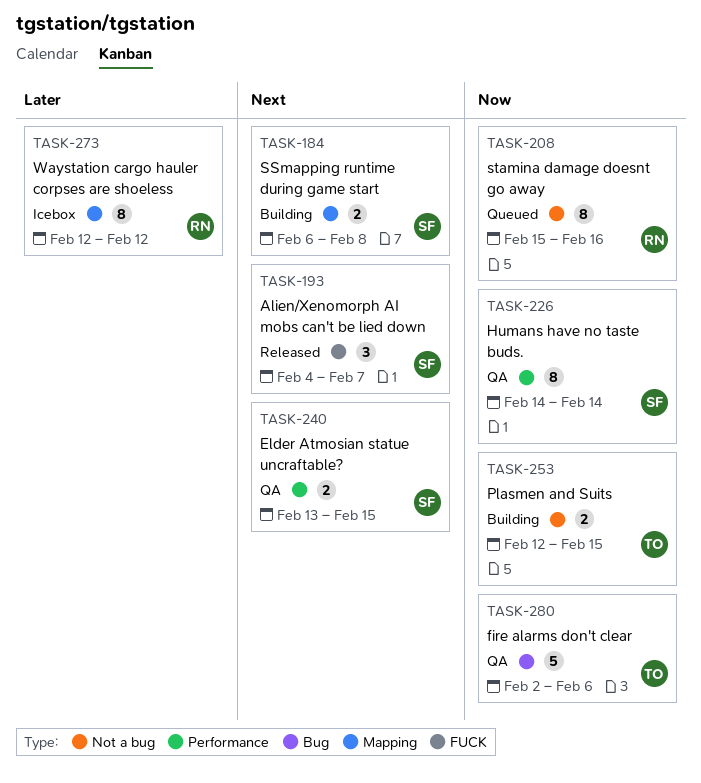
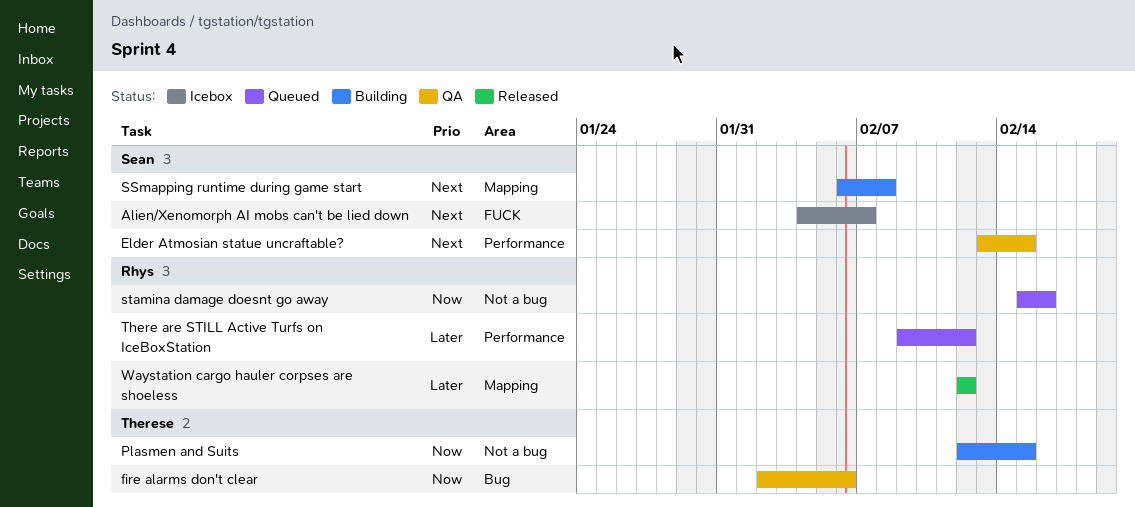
Alien/Xenomorph AI mobs can't be lied down, status: Released -> Icebox
Humans have no taste buds.: present -> none
There are STILL Active Turfs on IceBoxStation: none -> present
Waystation cargo hauler corpses are shoeless, status: Icebox -> Released

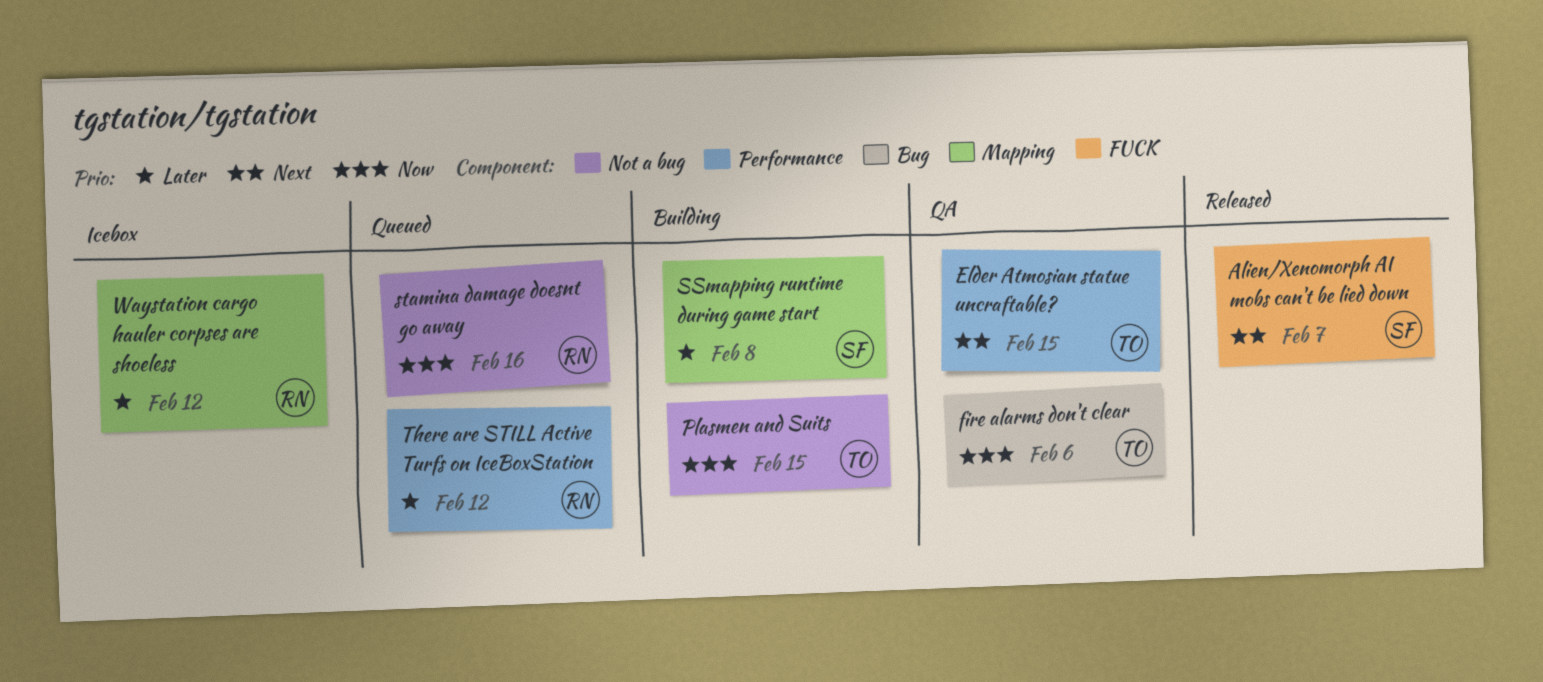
Alien/Xenomorph AI mobs can't be lied down, status: Icebox -> Released
Elder Atmosian statue uncraftable?, owner: Sean -> Therese
SSmapping runtime during game start, priority: Next -> Later
Waystation cargo hauler corpses are shoeless, status: Released -> Icebox

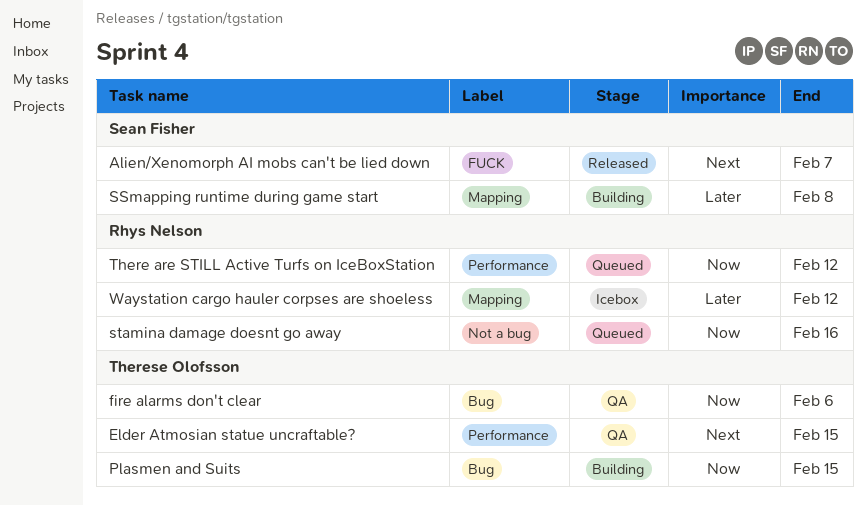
Plasmen and Suits, label: Not a bug -> Bug
There are STILL Active Turfs on IceBoxStation, priority: Later -> Now

